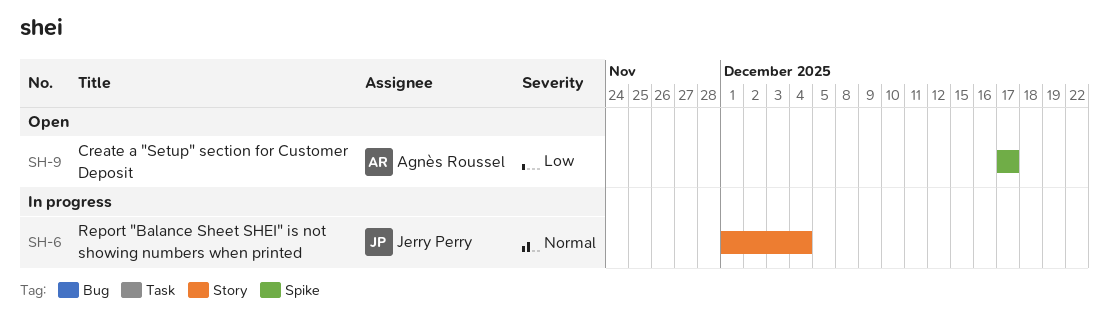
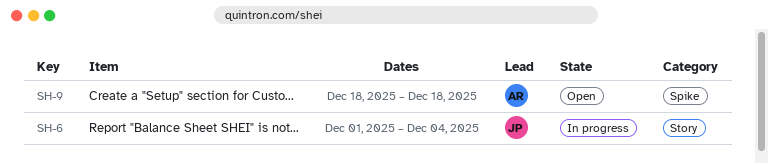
SH-9, start: Dec 17 -> Dec 18
SH-9, due: Dec 17 -> Dec 18

